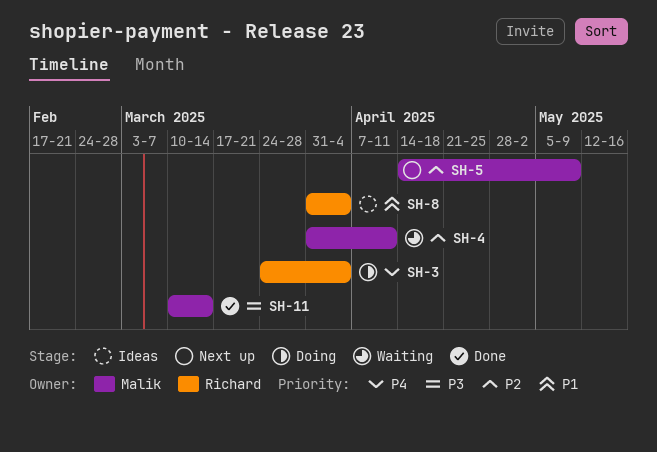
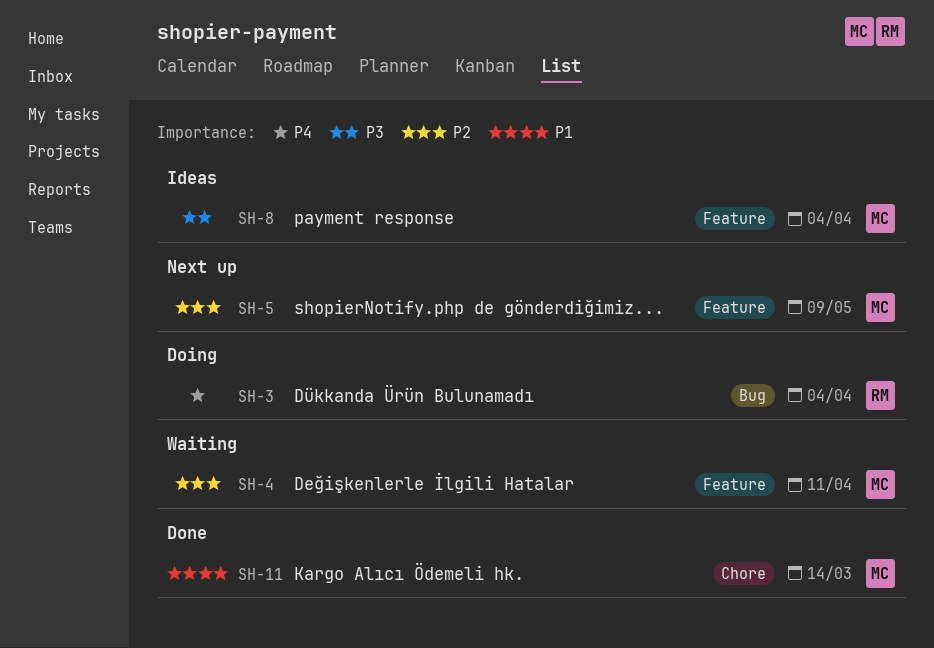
SH-8, owner: Richard -> Malik
SH-8, priority: P1 -> P3
SH-11, priority: P3 -> P1

